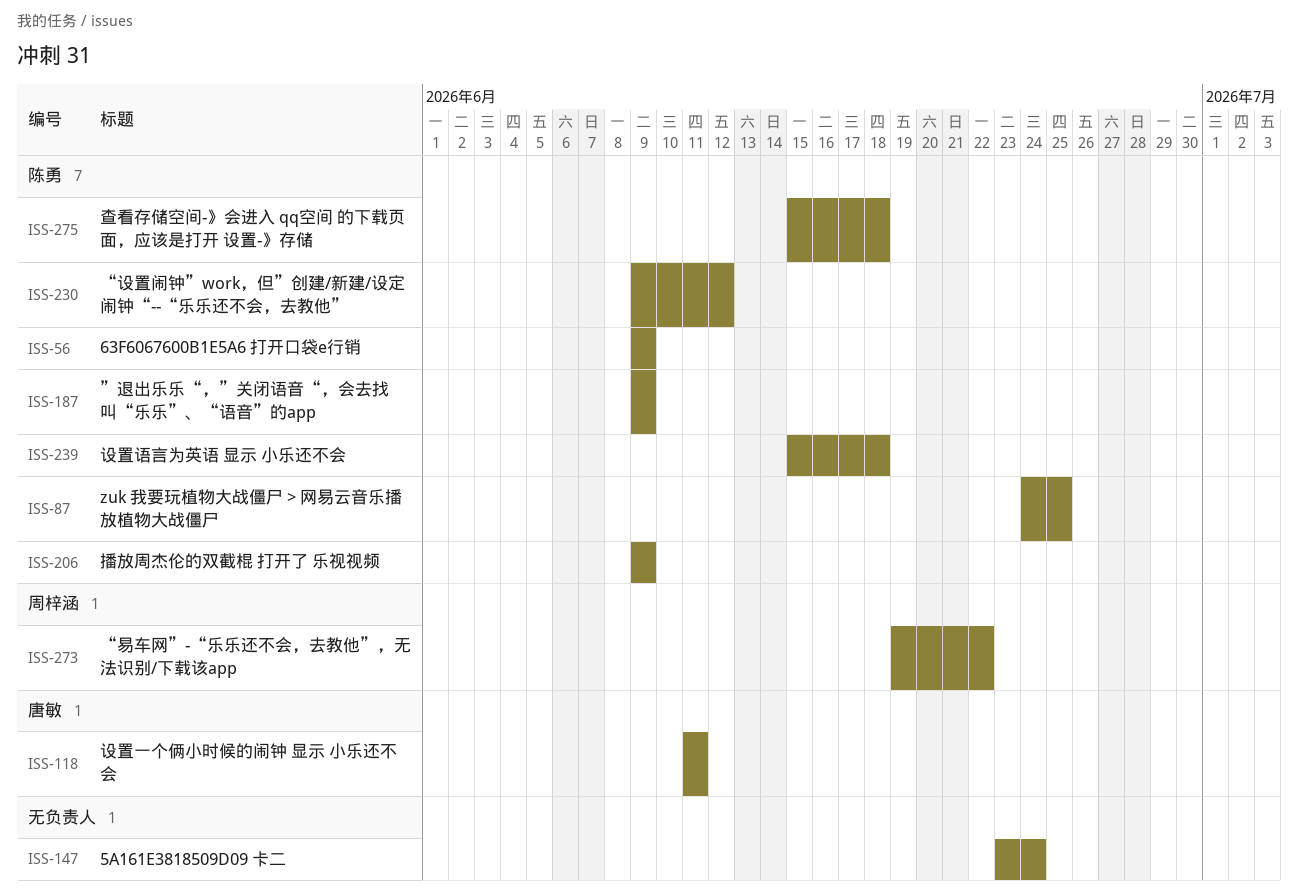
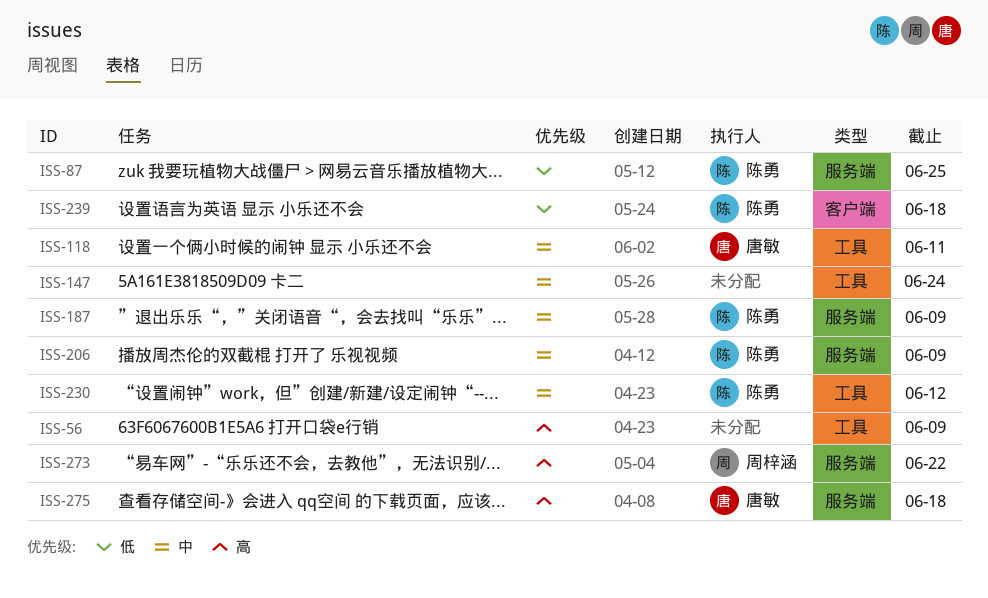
ISS-56, owner: 陈勇 -> none
ISS-275, owner: 陈勇 -> 唐敏

